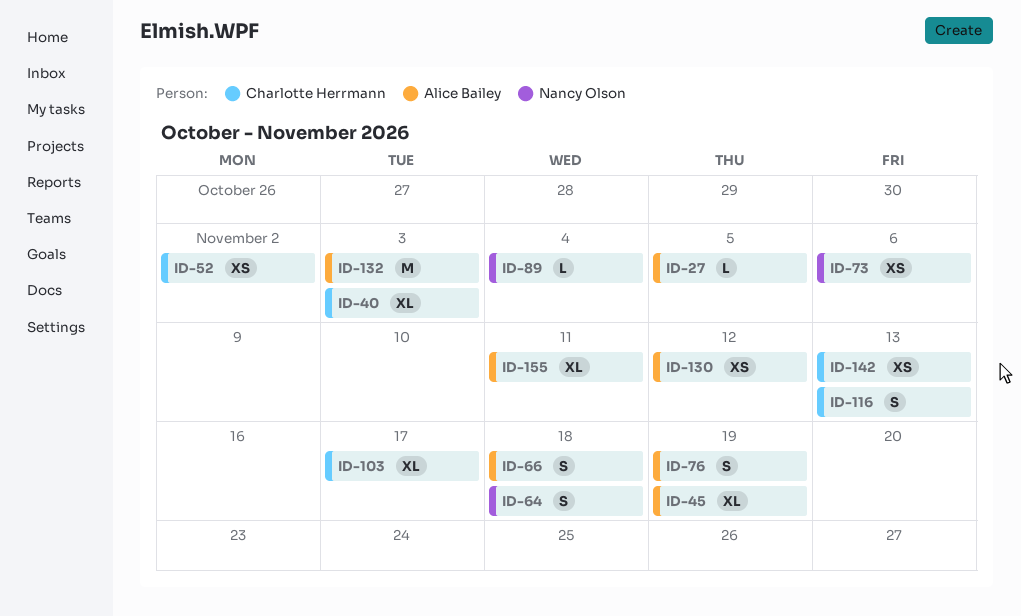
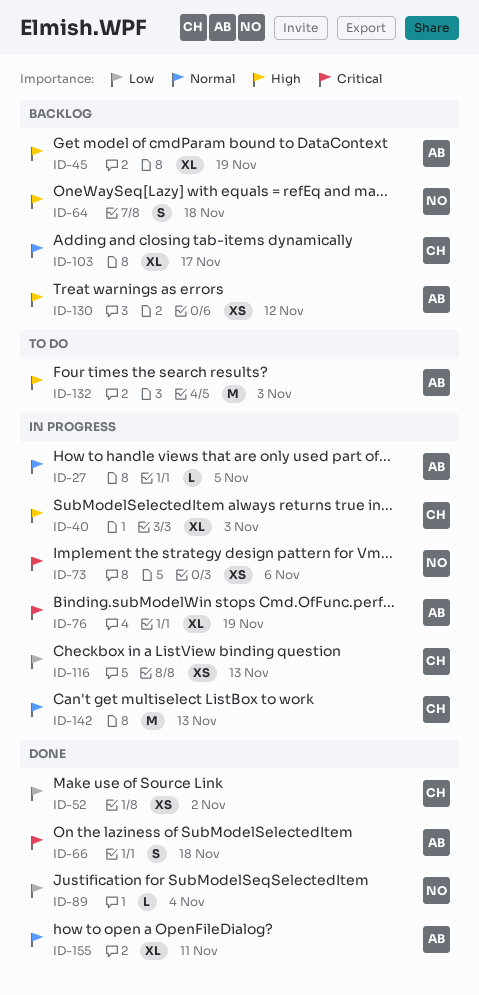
ID-76, estimate: S -> XL
ID-116, estimate: S -> XS
ID-142, estimate: XS -> M

